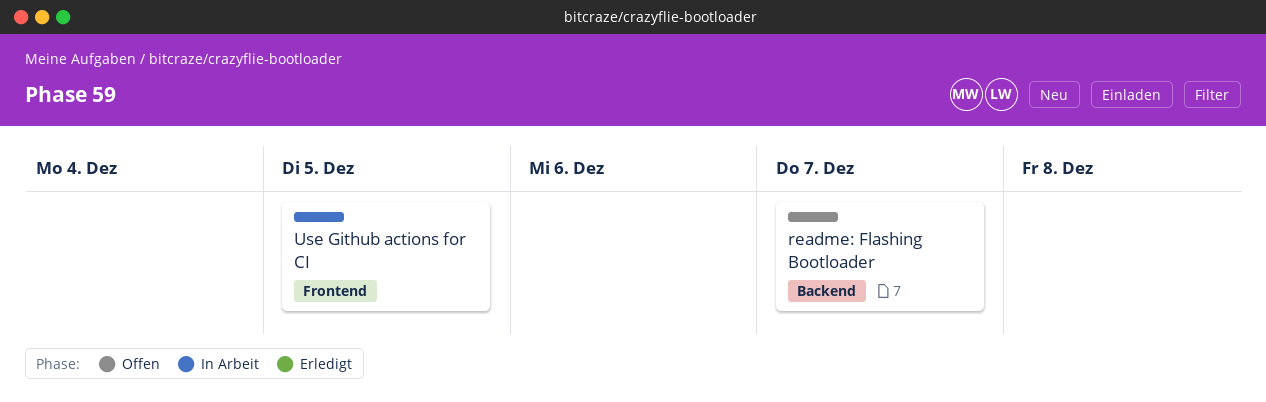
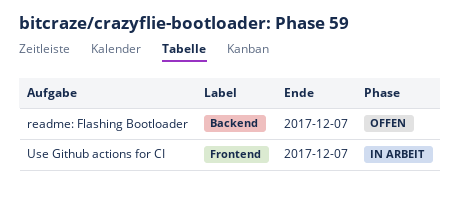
Use Github actions for CI, due: Dec 5 -> Dec 7

